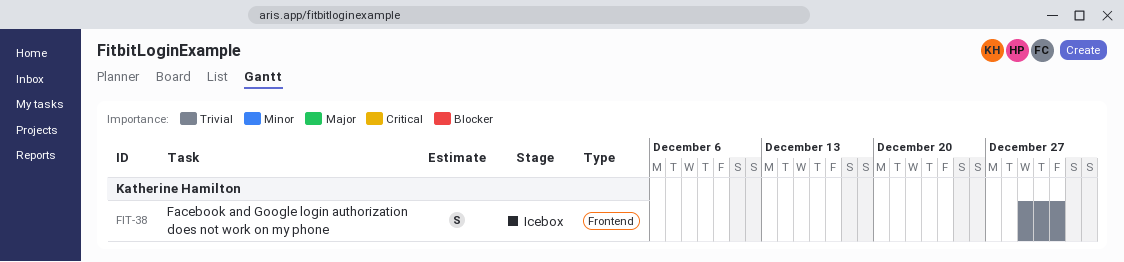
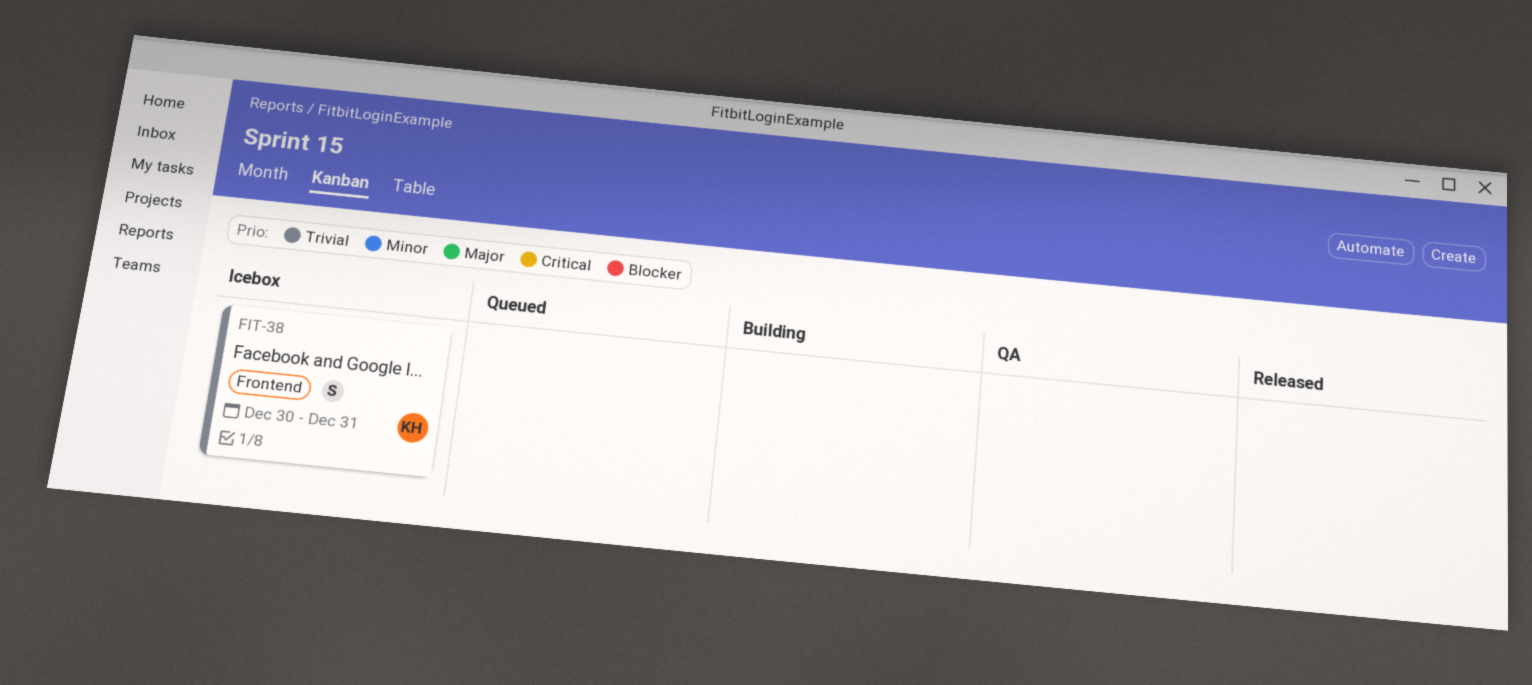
FIT-38, start: Dec 29 -> Dec 30

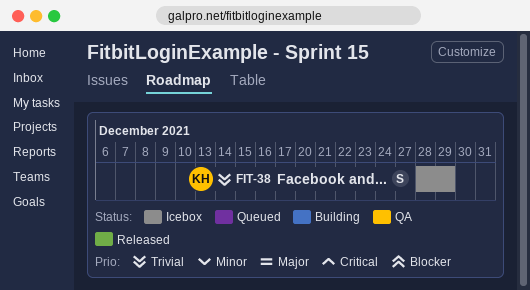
FIT-38, start: Dec 30 -> Dec 28
FIT-38, due: Dec 31 -> Dec 29

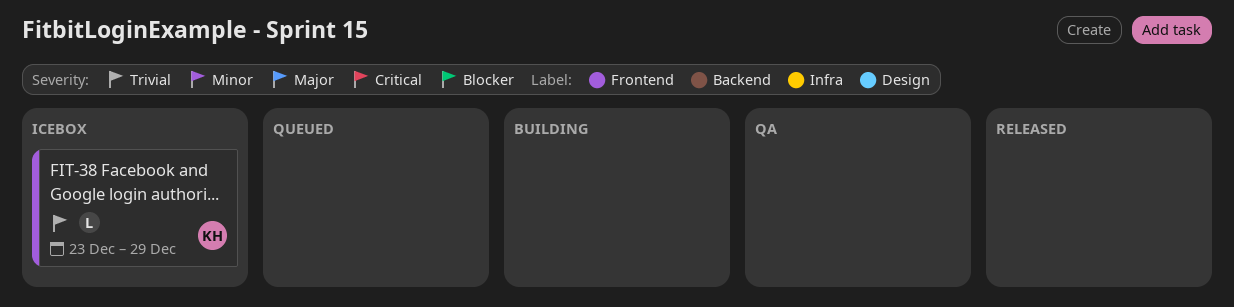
FIT-38, estimate: S -> L
FIT-38, start: Dec 28 -> Dec 23

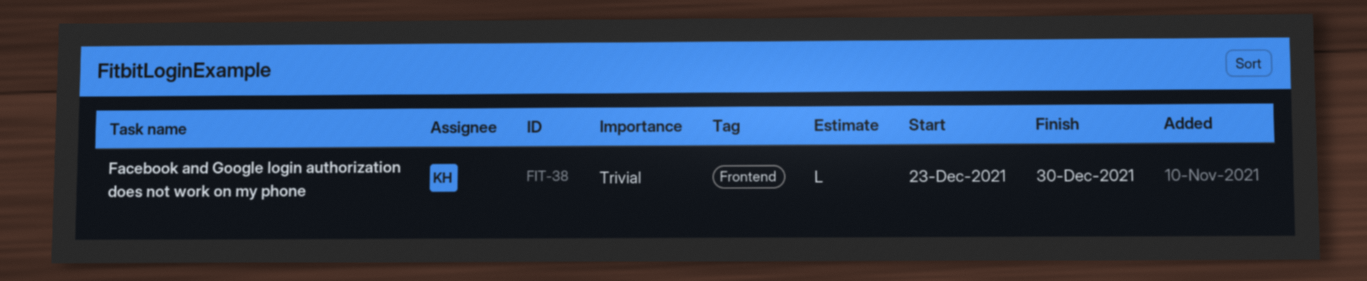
FIT-38, due: Dec 29 -> Dec 30

